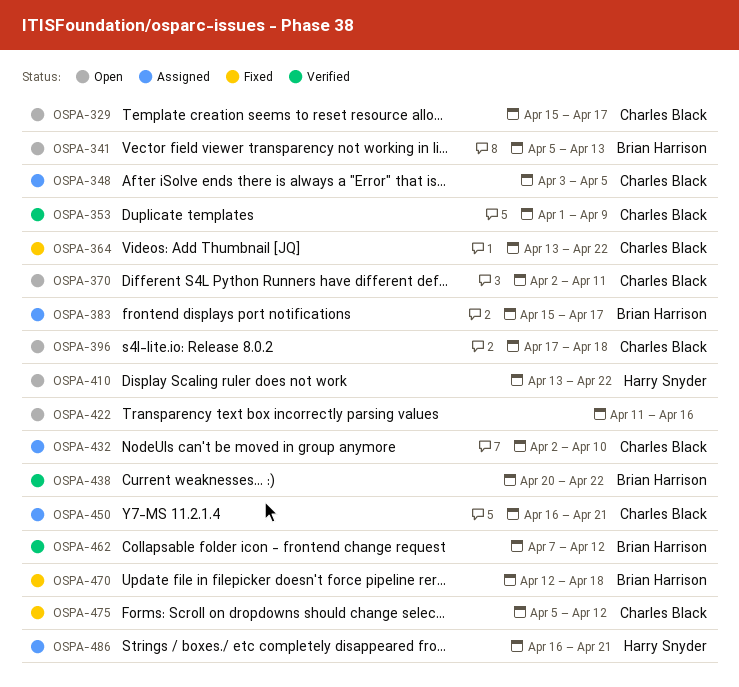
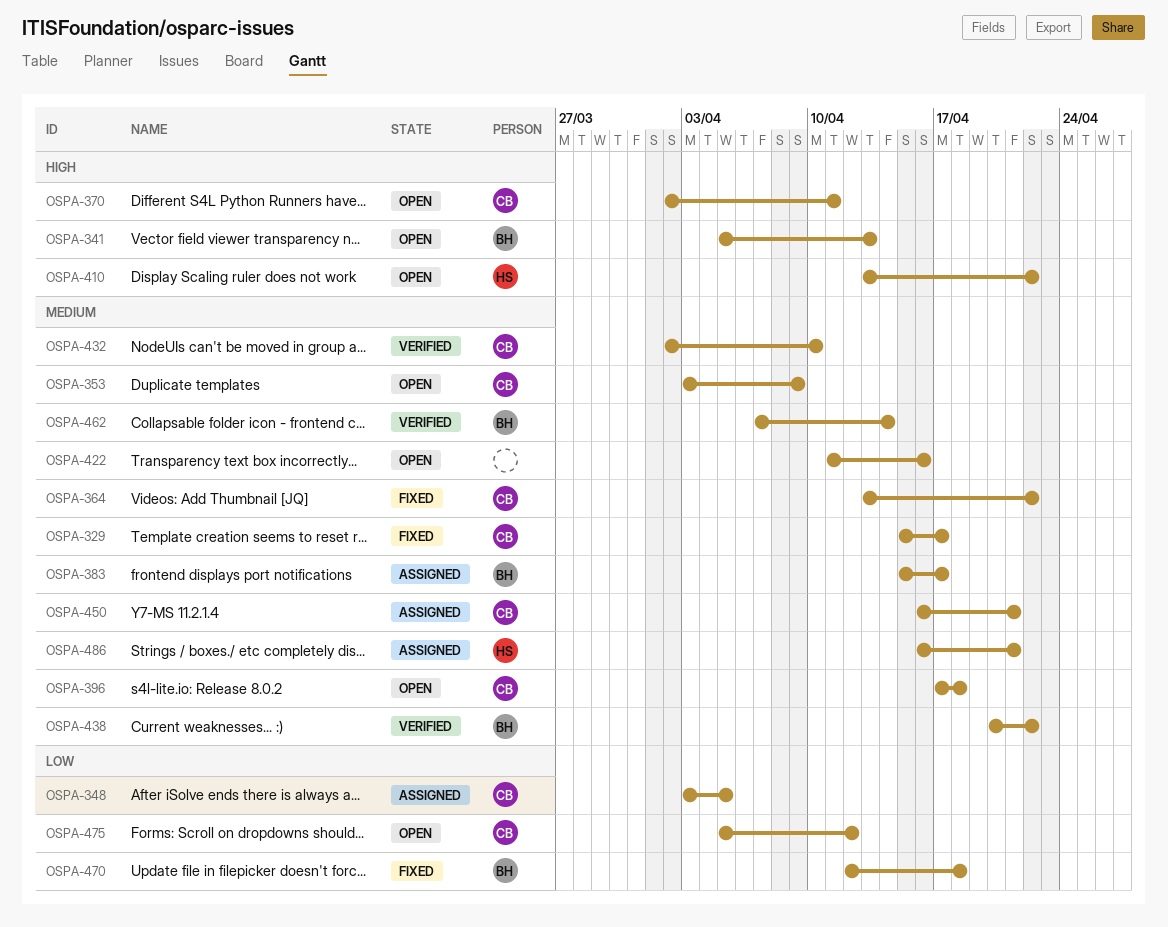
OSPA-329, status: Open -> Fixed
OSPA-353, status: Verified -> Open
OSPA-353, start: Apr 1 -> Apr 3
OSPA-432, status: Assigned -> Verified
OSPA-462, due: Apr 12 -> Apr 14
OSPA-475, status: Fixed -> Open

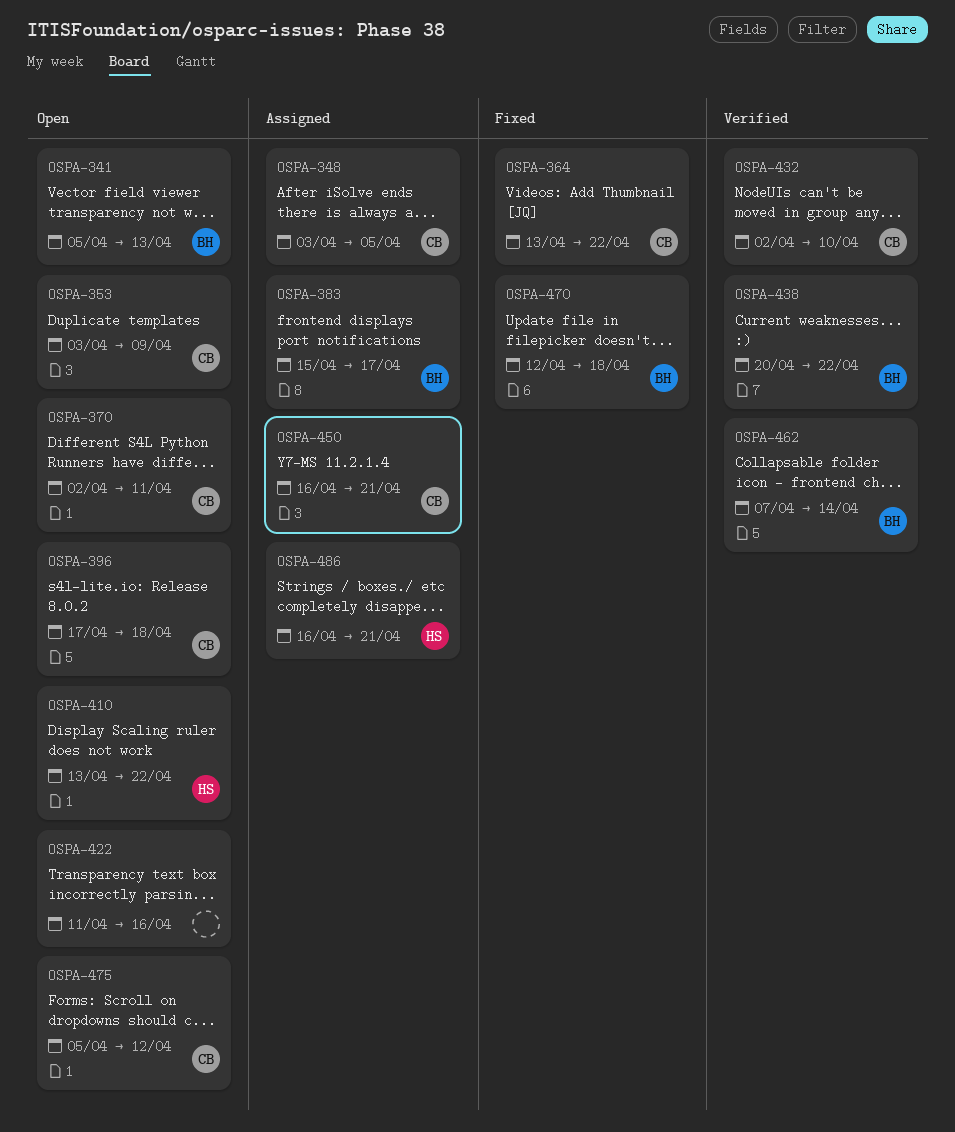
OSPA-329: present -> none

